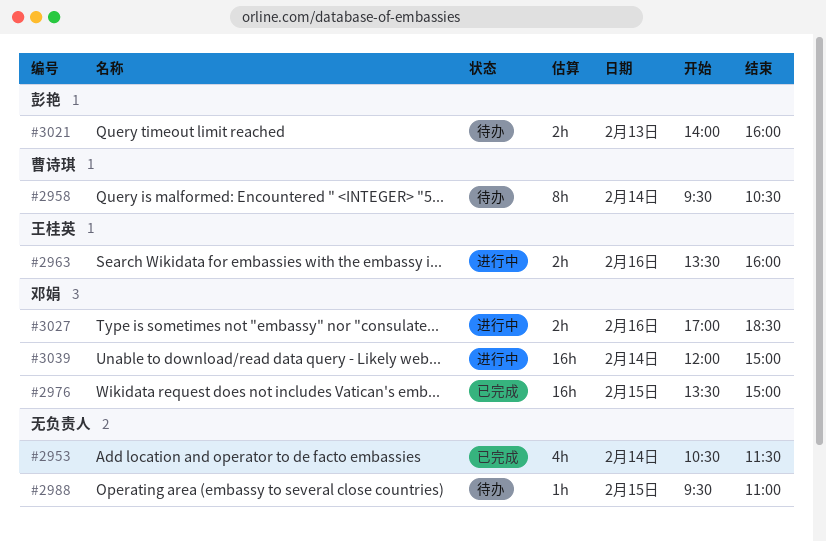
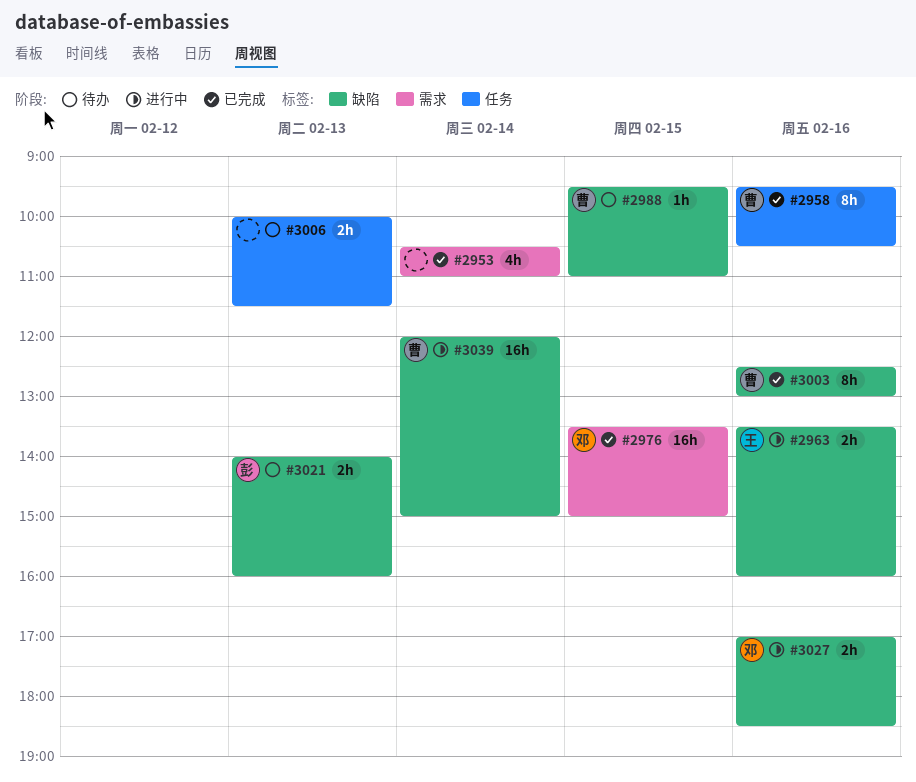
#2953, ends: 11:30 -> 11:00
#2958, status: 待办 -> 已完成
#2958, day: Feb 14 -> Feb 16
#2988, owner: none -> 曹诗琪
#3003: none -> present
#3006: none -> present
#3039, owner: 邓娟 -> 曹诗琪

